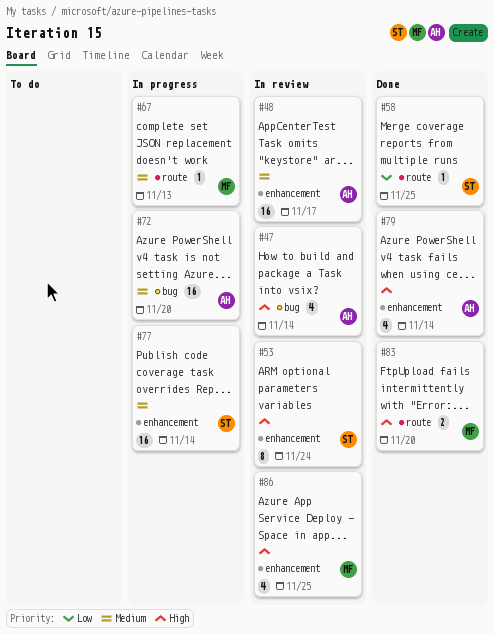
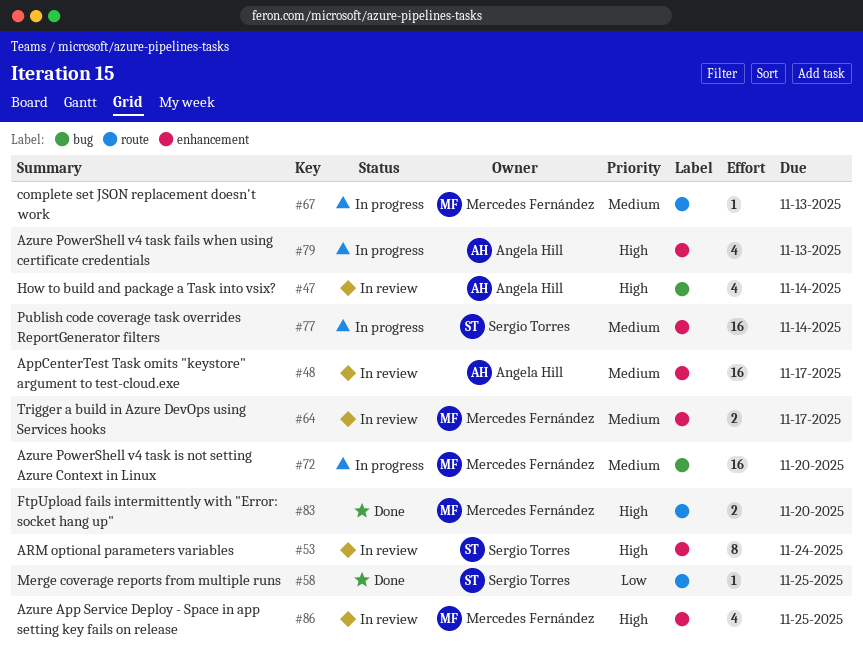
#64: none -> present
#72, owner: Angela Hill -> Mercedes Fernández
#79, status: Done -> In progress
#79, due: Nov 14 -> Nov 13

